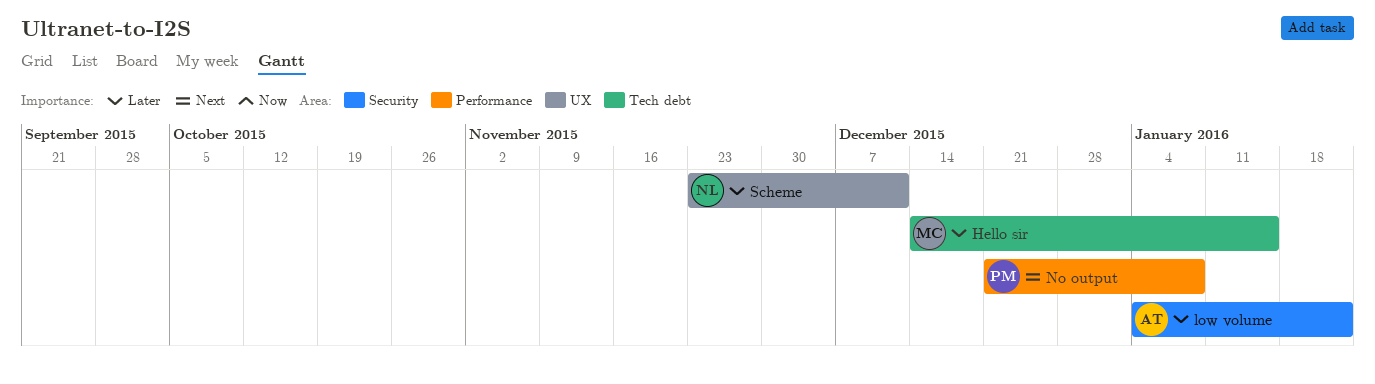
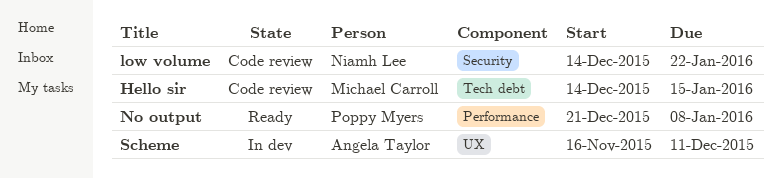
low volume, owner: Angela Taylor -> Niamh Lee
low volume, start: Jan 4 -> Dec 14
Scheme, owner: Niamh Lee -> Angela Taylor
Scheme, start: Nov 23 -> Nov 16

